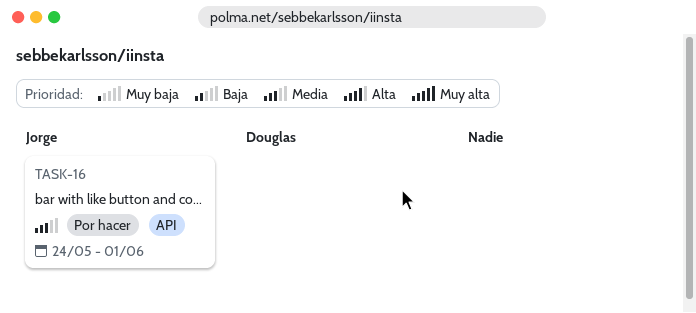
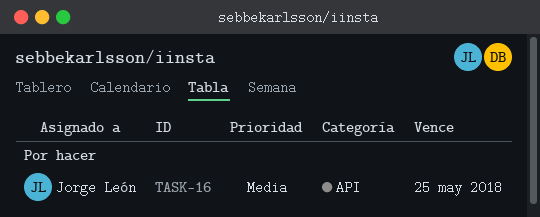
TASK-16, due: Jun 1 -> May 25

